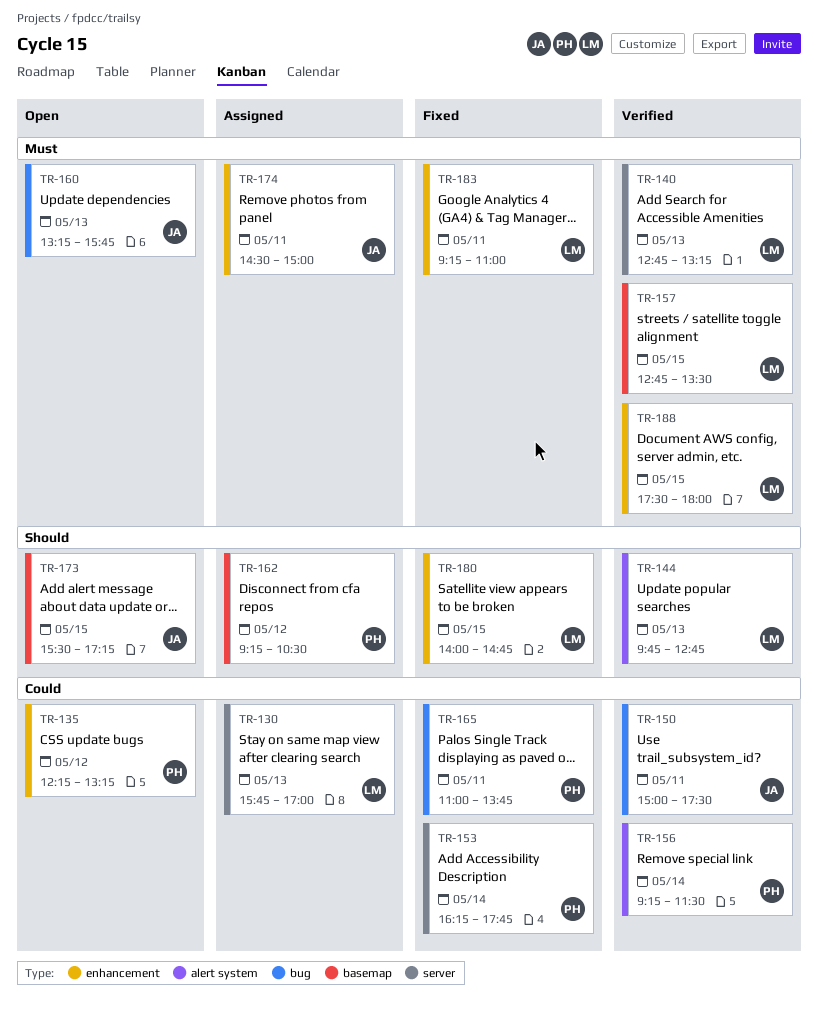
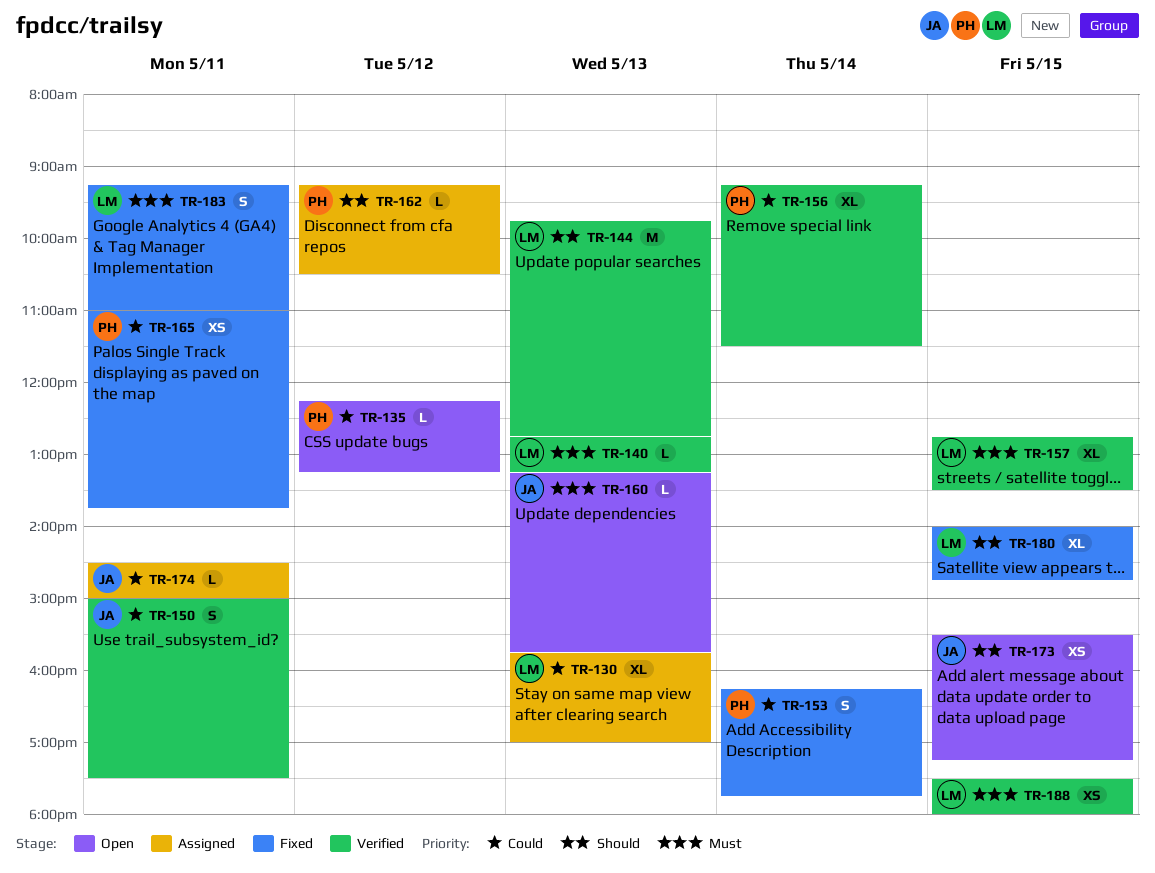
TR-174, priority: Must -> Could

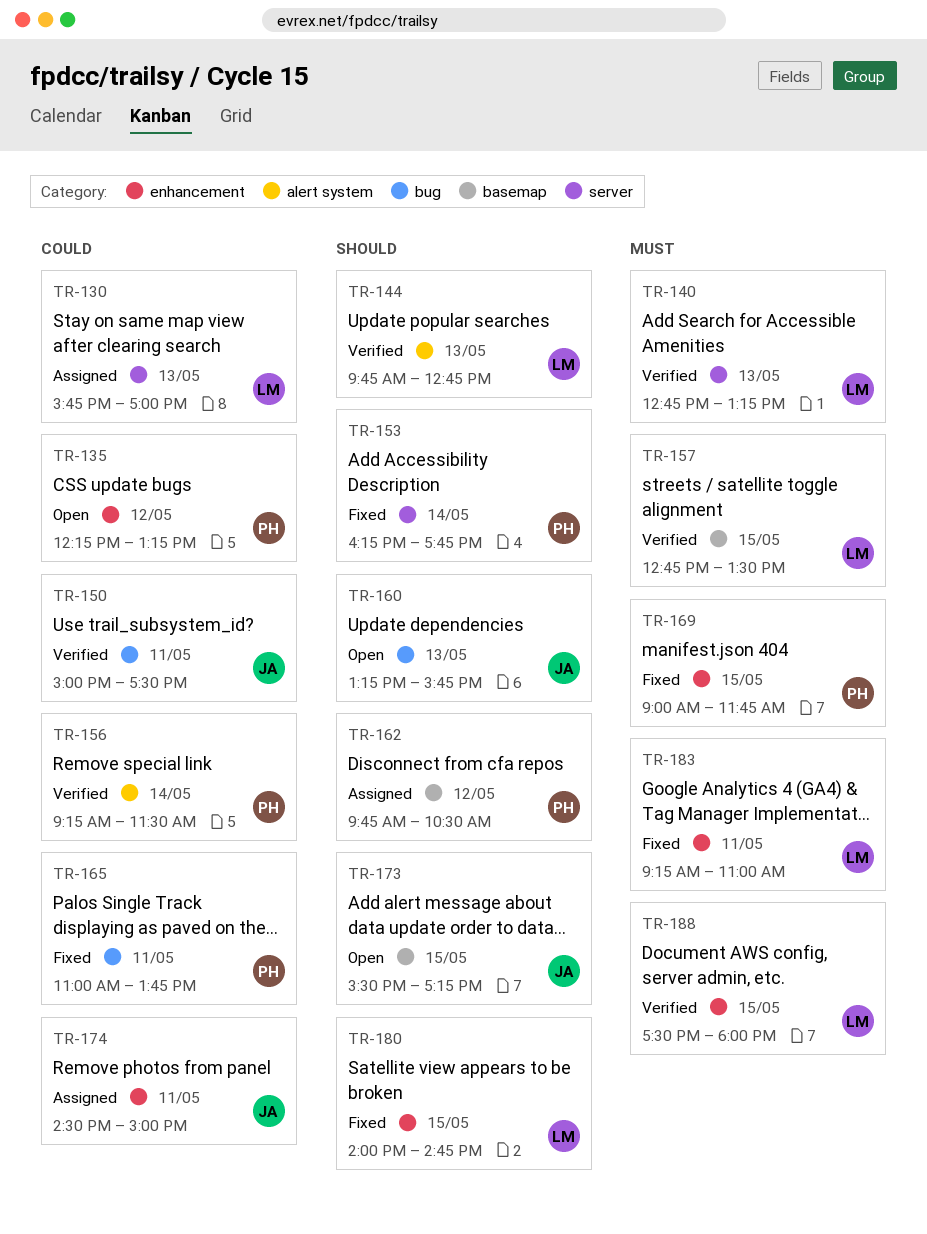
TR-153, priority: Could -> Should
TR-160, priority: Must -> Should
TR-162, begins: 09:15 -> 09:45
TR-169: none -> present

